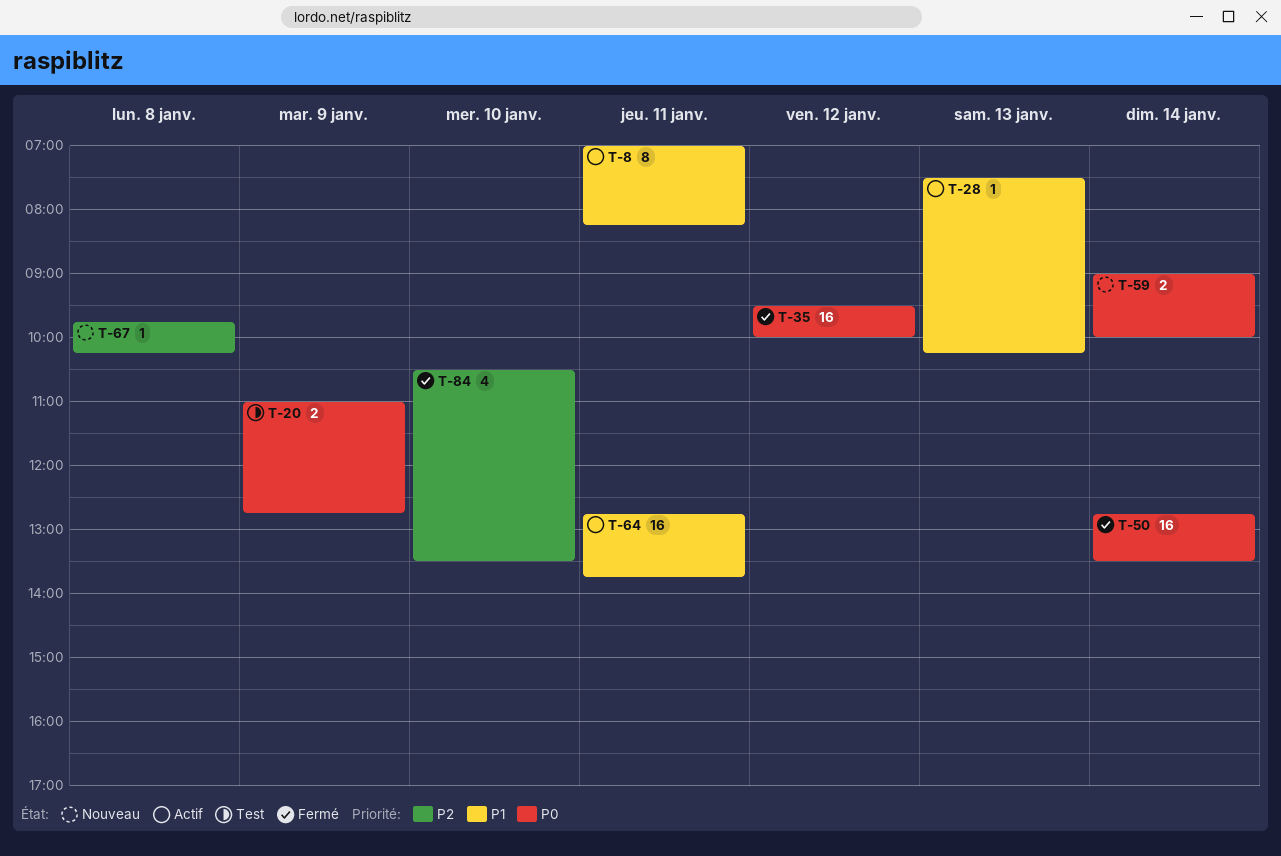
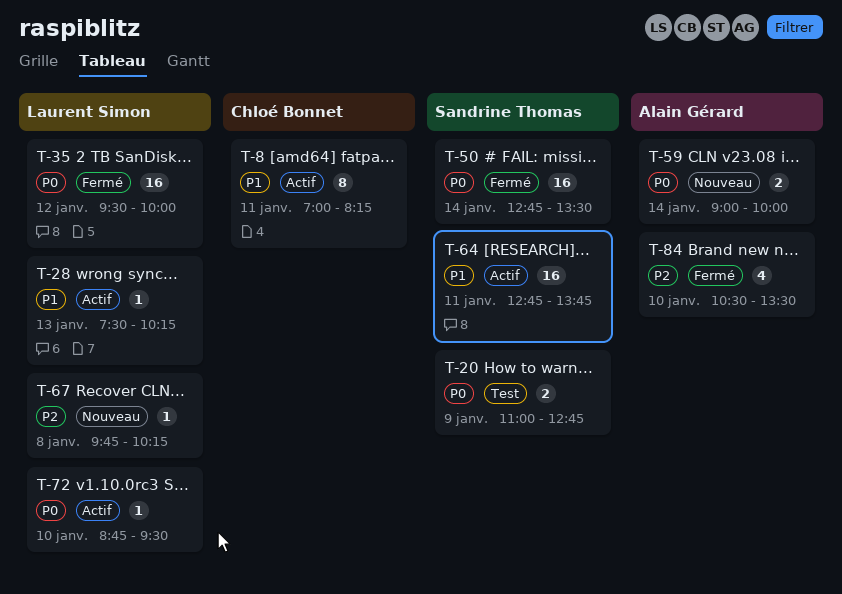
T-72: none -> present

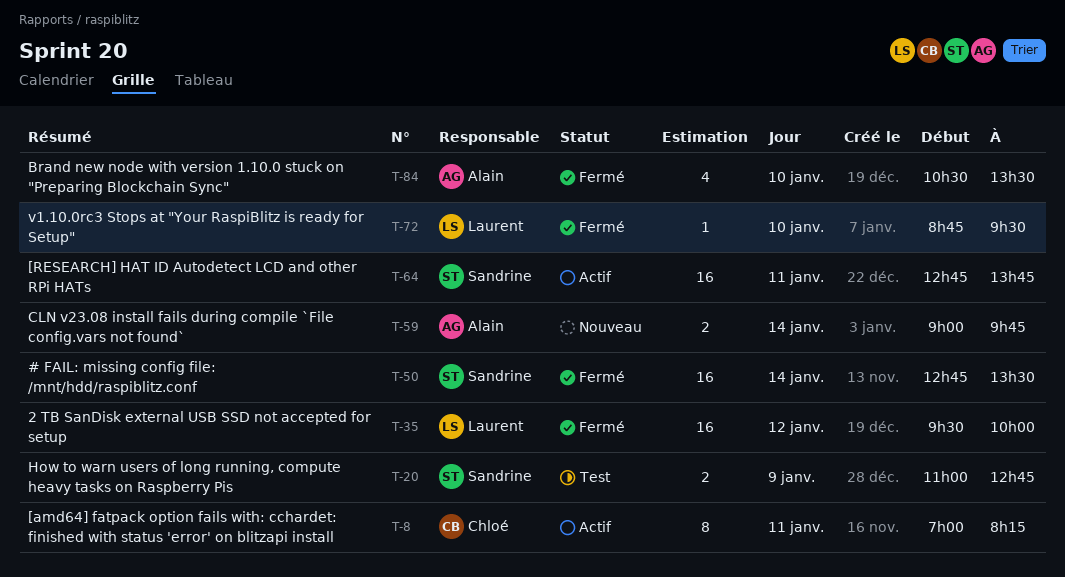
T-28: present -> none
T-59, ends: 10:00 -> 09:45
T-67: present -> none
T-72, status: Actif -> Fermé

